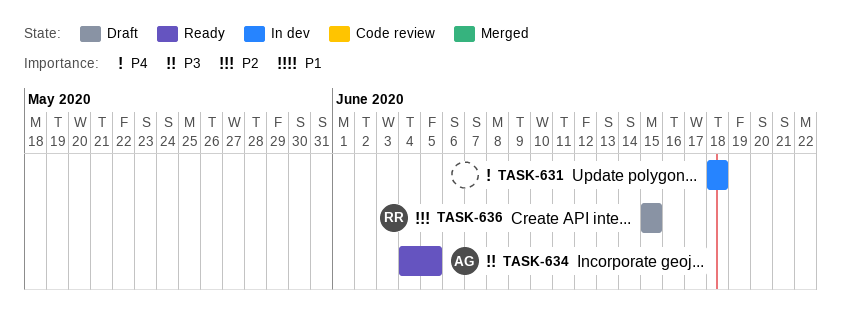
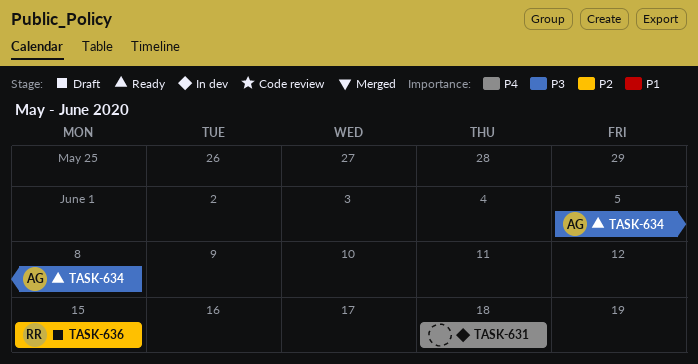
TASK-634, start: Jun 4 -> Jun 5
TASK-634, due: Jun 5 -> Jun 8

